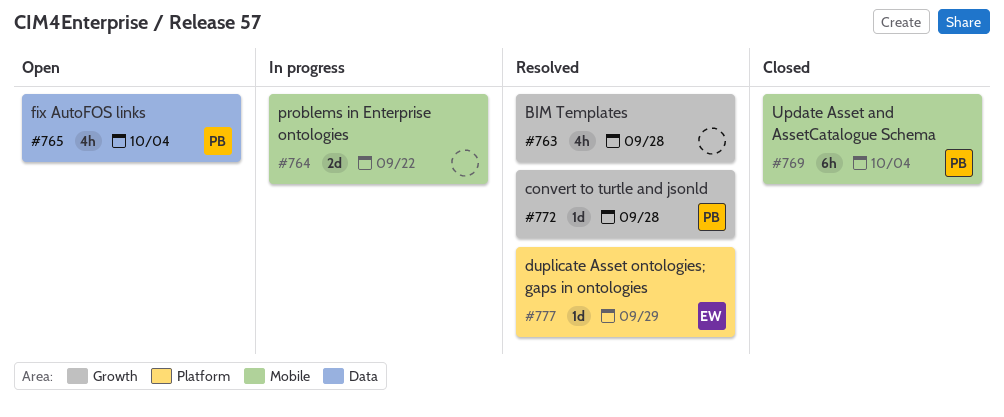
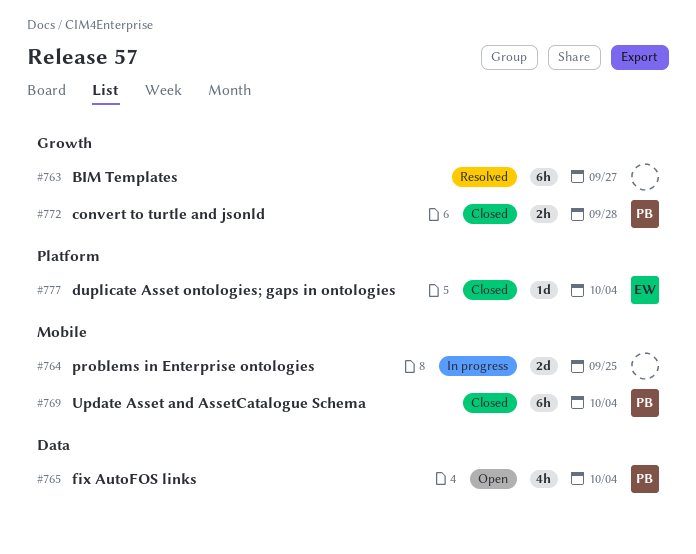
#763, estimate: 4h -> 6h
#763, due: Sep 28 -> Sep 27
#764, due: Sep 22 -> Sep 25
#772, status: Resolved -> Closed
#772, estimate: 1d -> 2h
#777, status: Resolved -> Closed
#777, due: Sep 29 -> Oct 4

